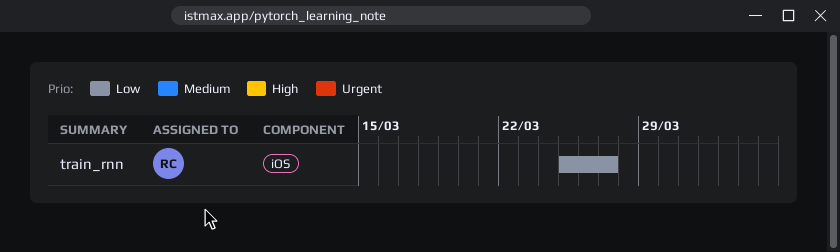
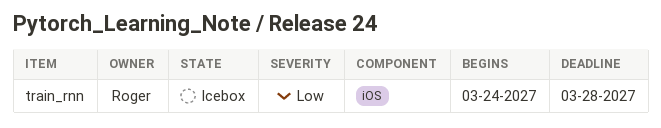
train_rnn, start: Mar 25 -> Mar 24
train_rnn, due: Mar 27 -> Mar 28

